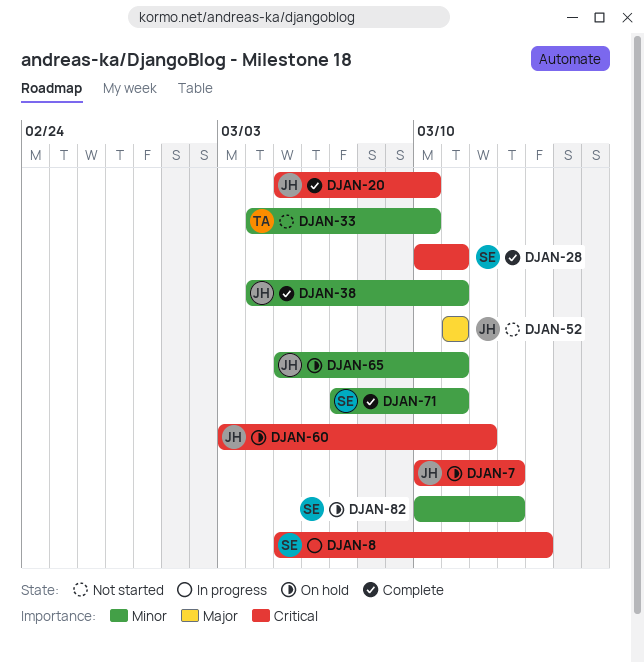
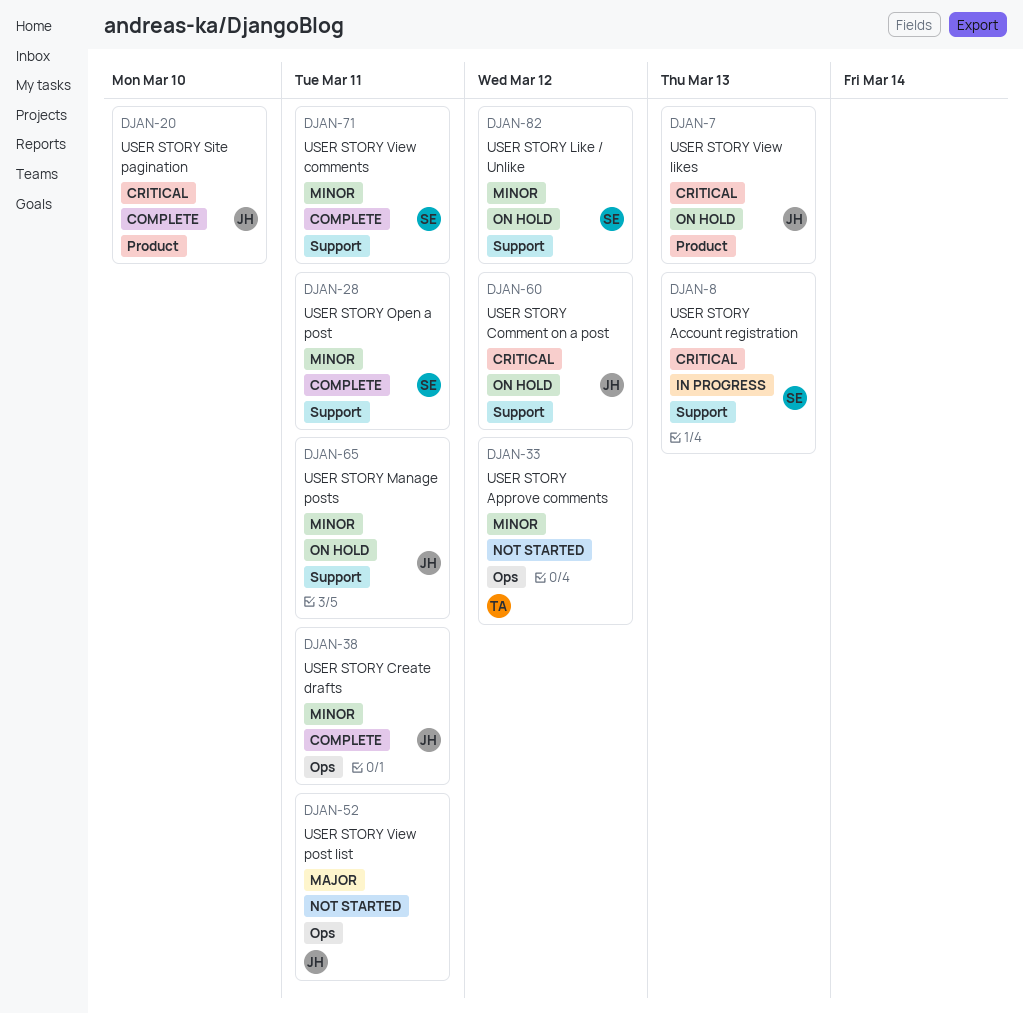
DJAN-8, due: Mar 14 -> Mar 13
DJAN-28, priority: Critical -> Minor
DJAN-33, due: Mar 10 -> Mar 12
DJAN-82, due: Mar 13 -> Mar 12

